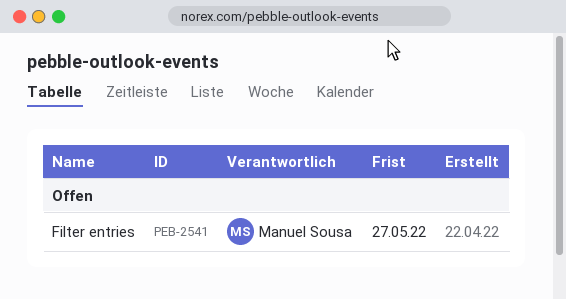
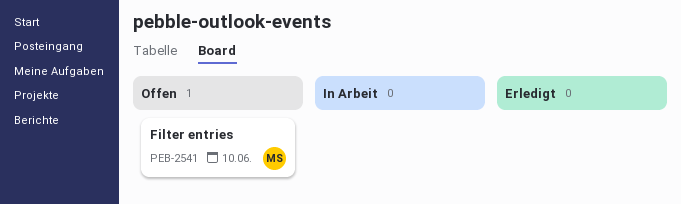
PEB-2541, due: May 27 -> Jun 10

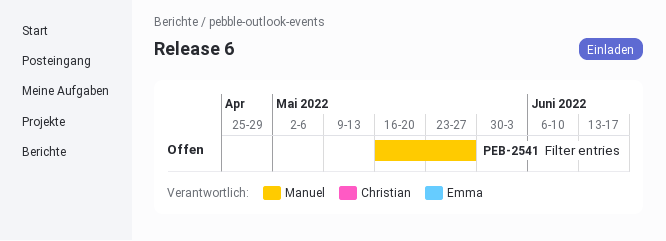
PEB-2541, due: Jun 10 -> May 27

